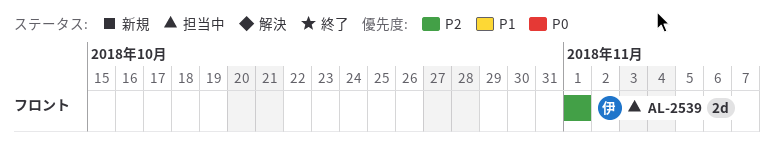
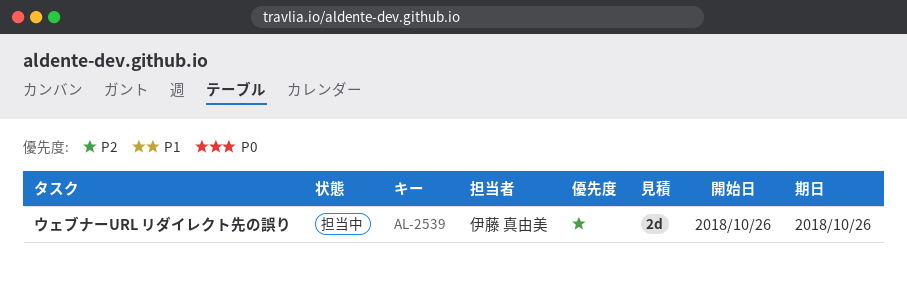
AL-2539, start: Nov 1 -> Oct 26
AL-2539, due: Nov 1 -> Oct 26

